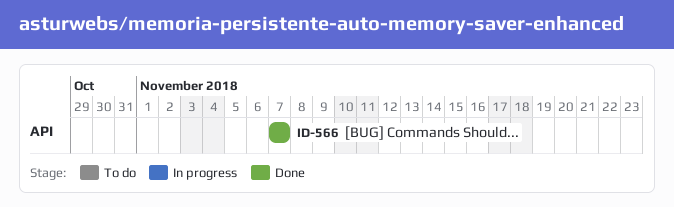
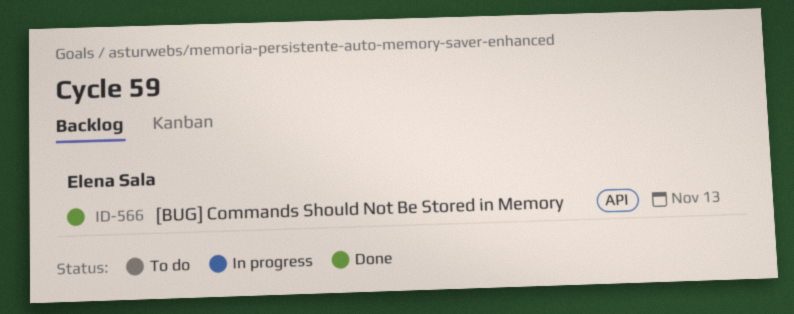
ID-566, due: Nov 7 -> Nov 13

